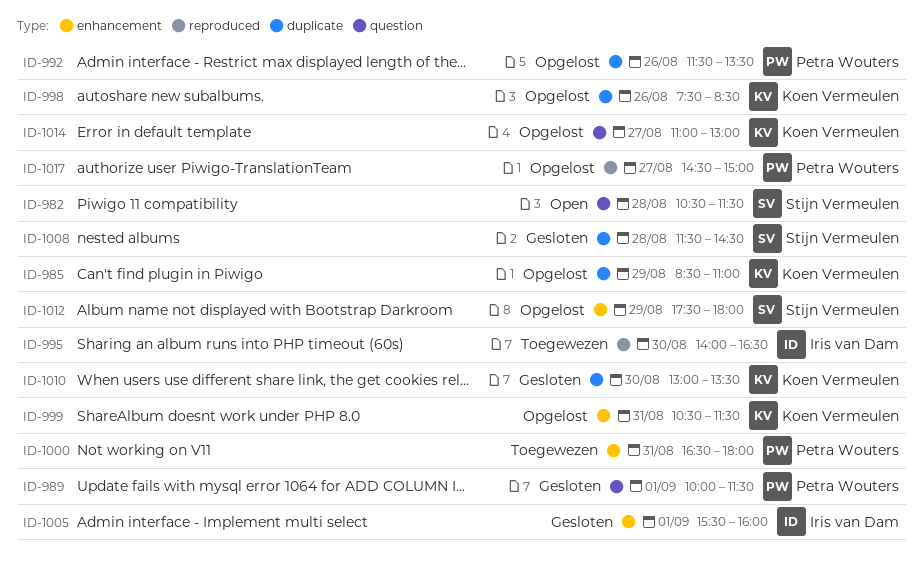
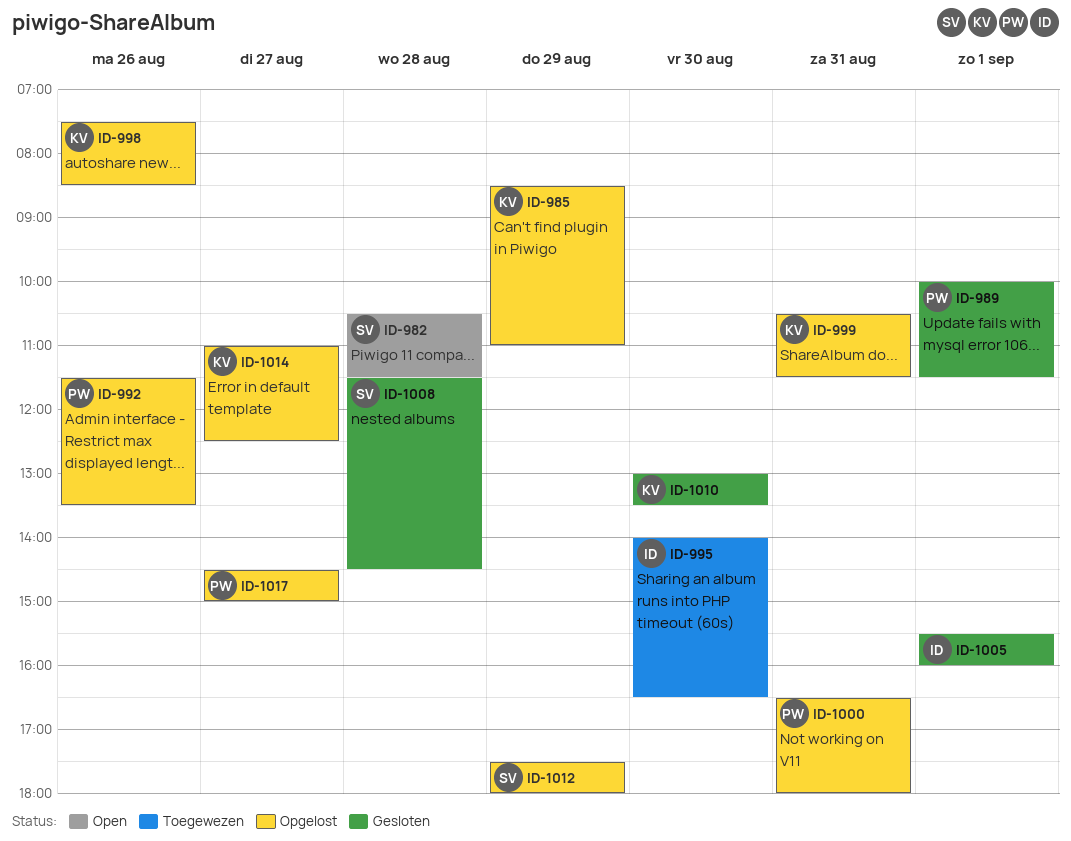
ID-1000, status: Toegewezen -> Opgelost
ID-1014, ends: 13:00 -> 12:30

